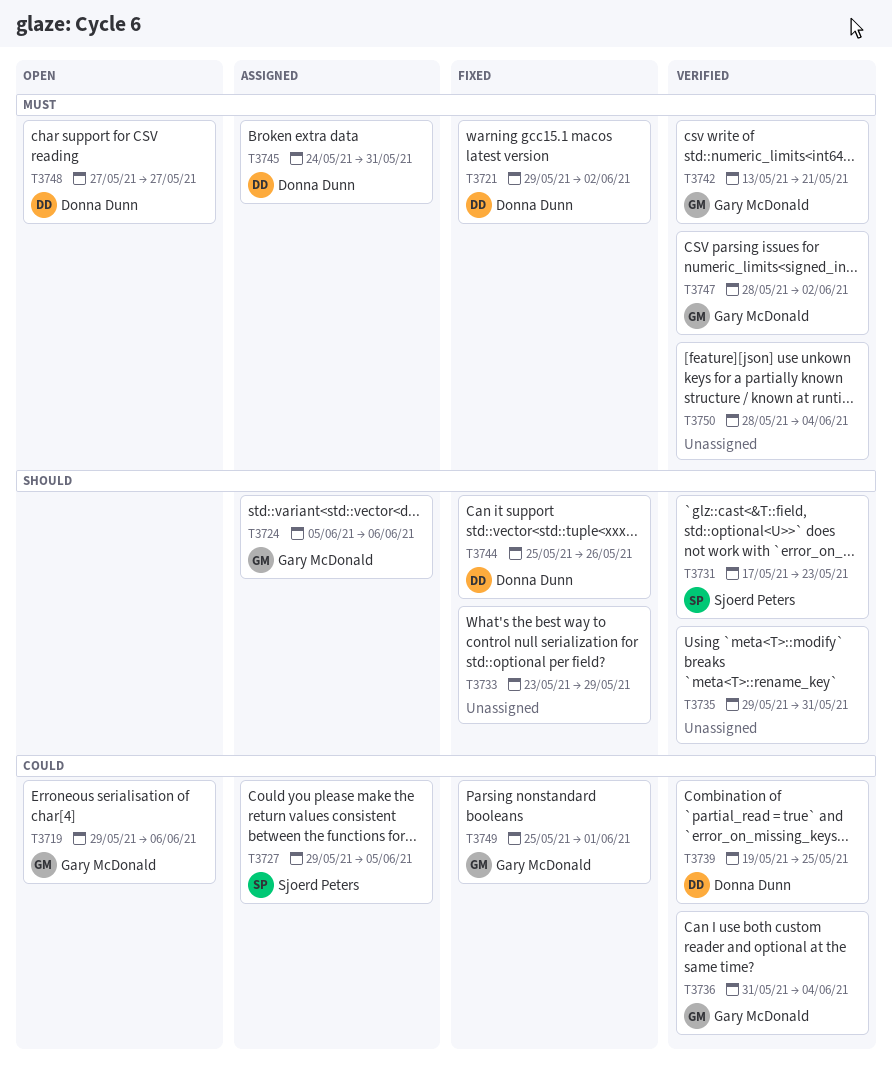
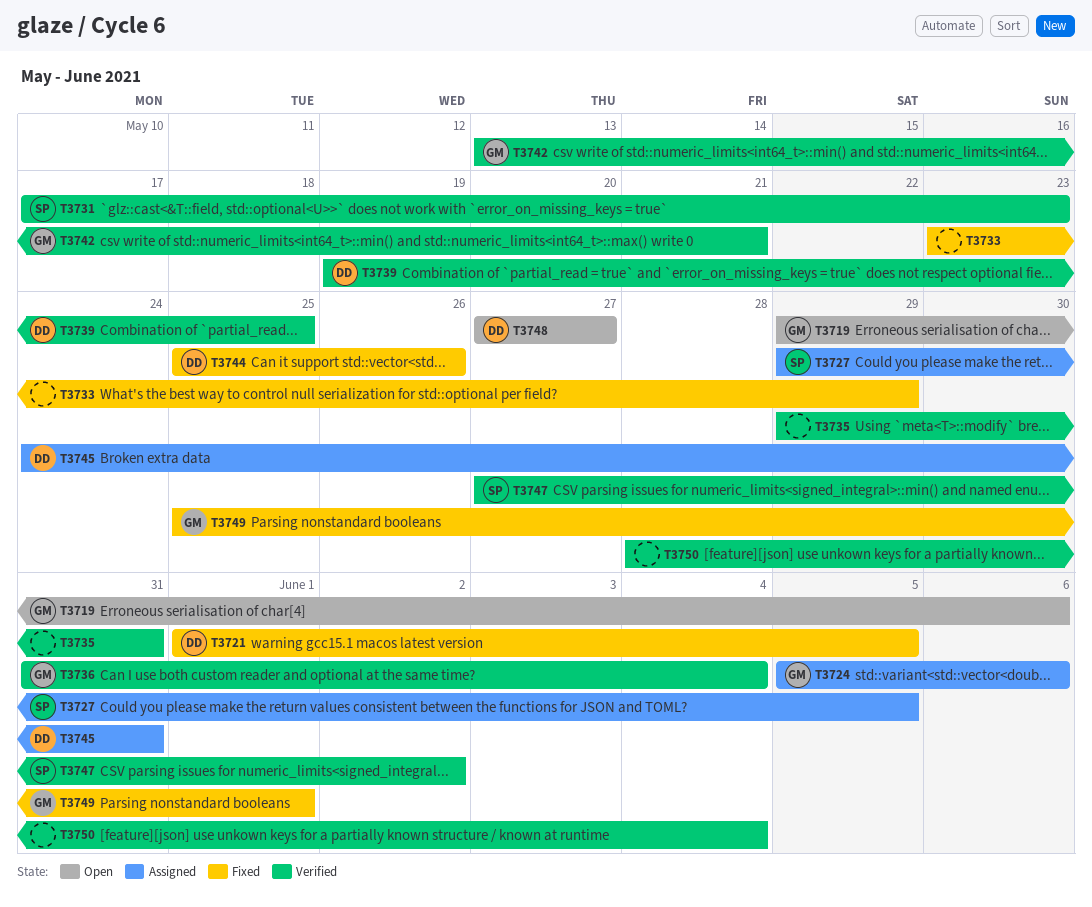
T3721, start: May 29 -> Jun 1
T3721, due: Jun 2 -> Jun 5
T3747, owner: Gary McDonald -> Sjoerd Peters
T3747, start: May 28 -> May 27

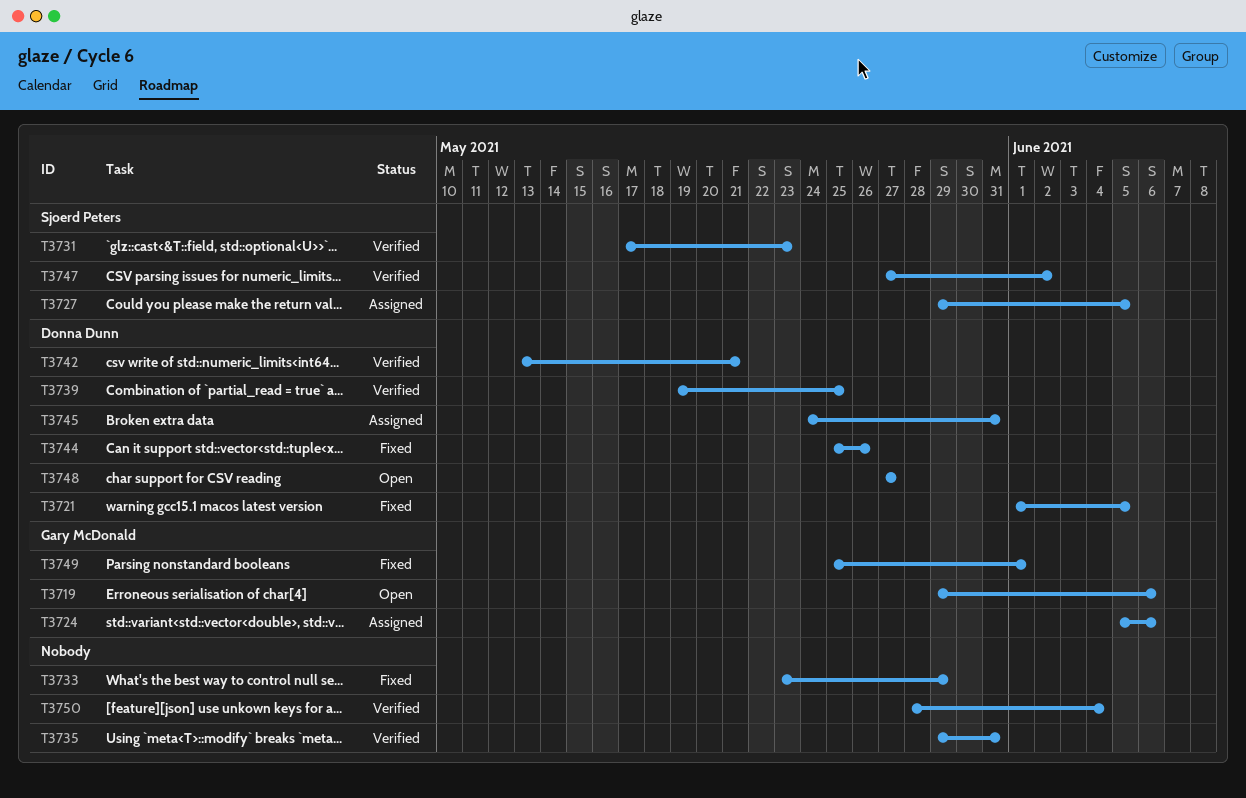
T3736: present -> none
T3742, owner: Gary McDonald -> Donna Dunn

